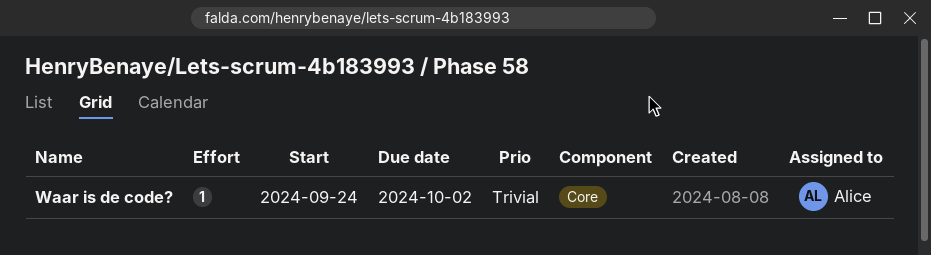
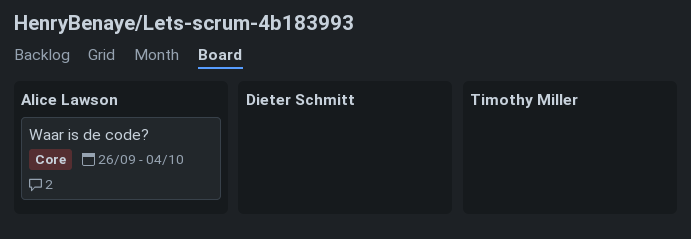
Waar is de code?, start: Sep 24 -> Sep 26
Waar is de code?, due: Oct 2 -> Oct 4

